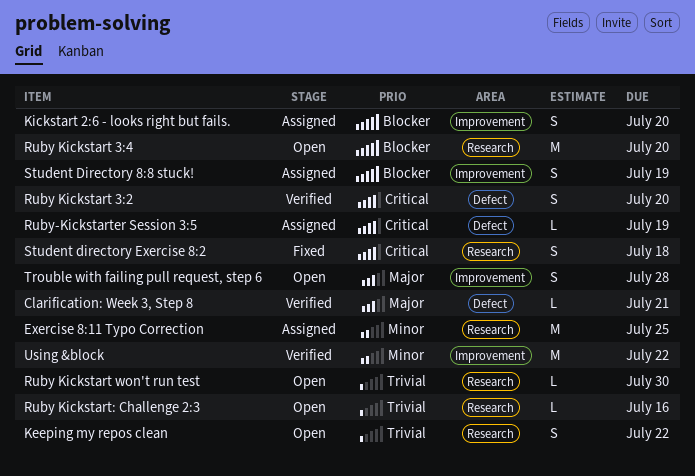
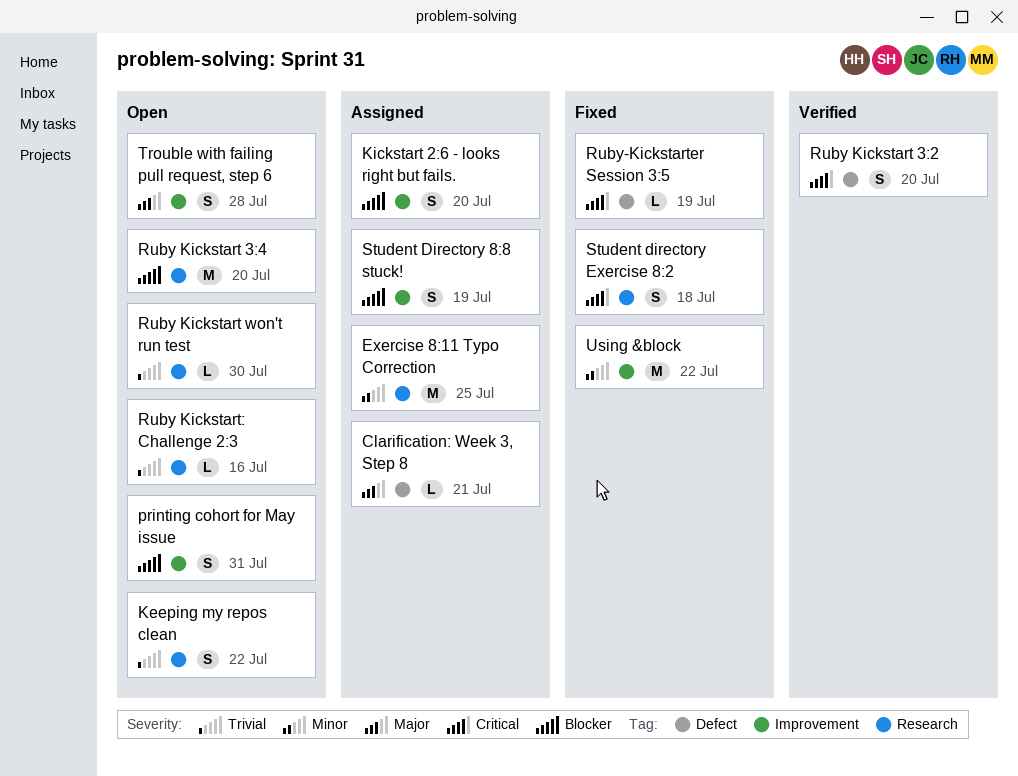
Clarification: Week 3, Step 8, status: Verified -> Assigned
printing cohort for May issue: none -> present
Ruby-Kickstarter Session 3:5, status: Assigned -> Fixed
Using &block, status: Verified -> Fixed

